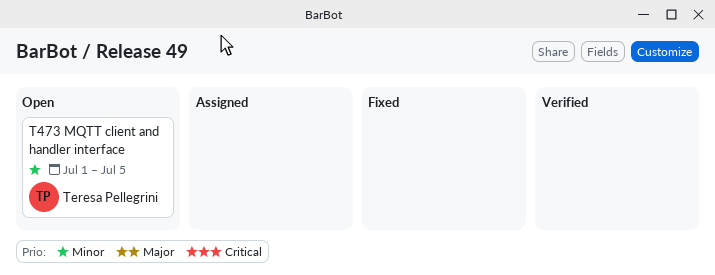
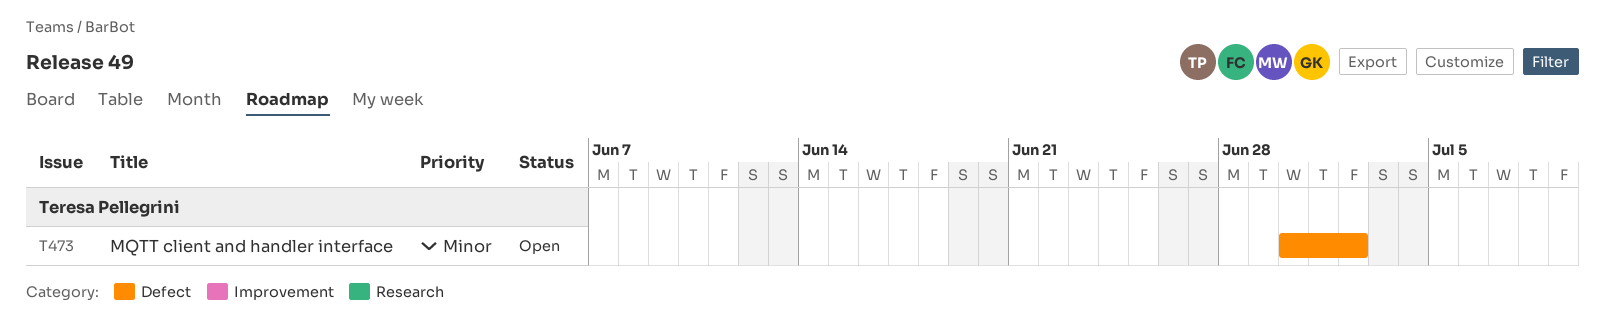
T473, start: Jul 1 -> Jun 30
T473, due: Jul 5 -> Jul 2

